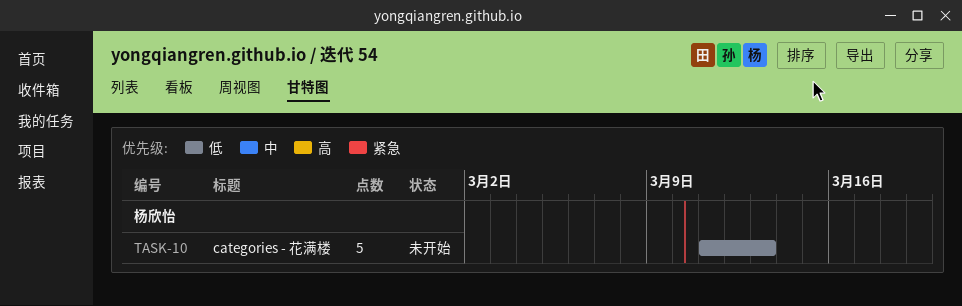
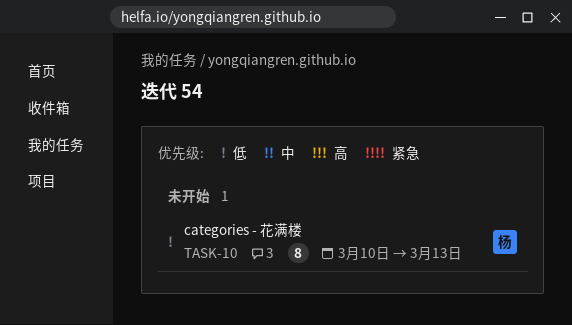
TASK-10, estimate: 5 -> 8
TASK-10, start: Mar 11 -> Mar 10

